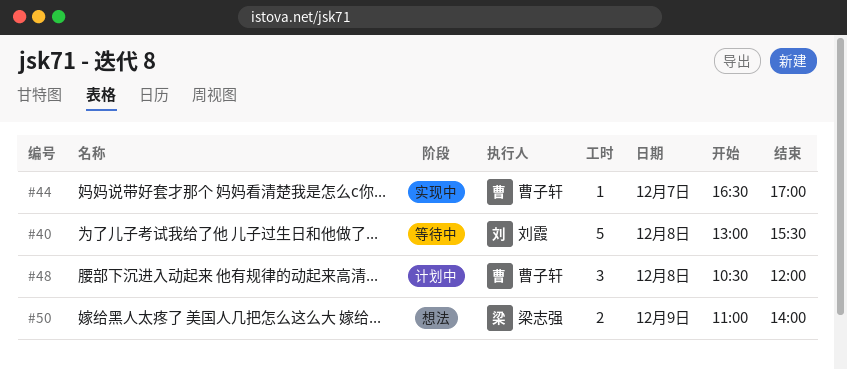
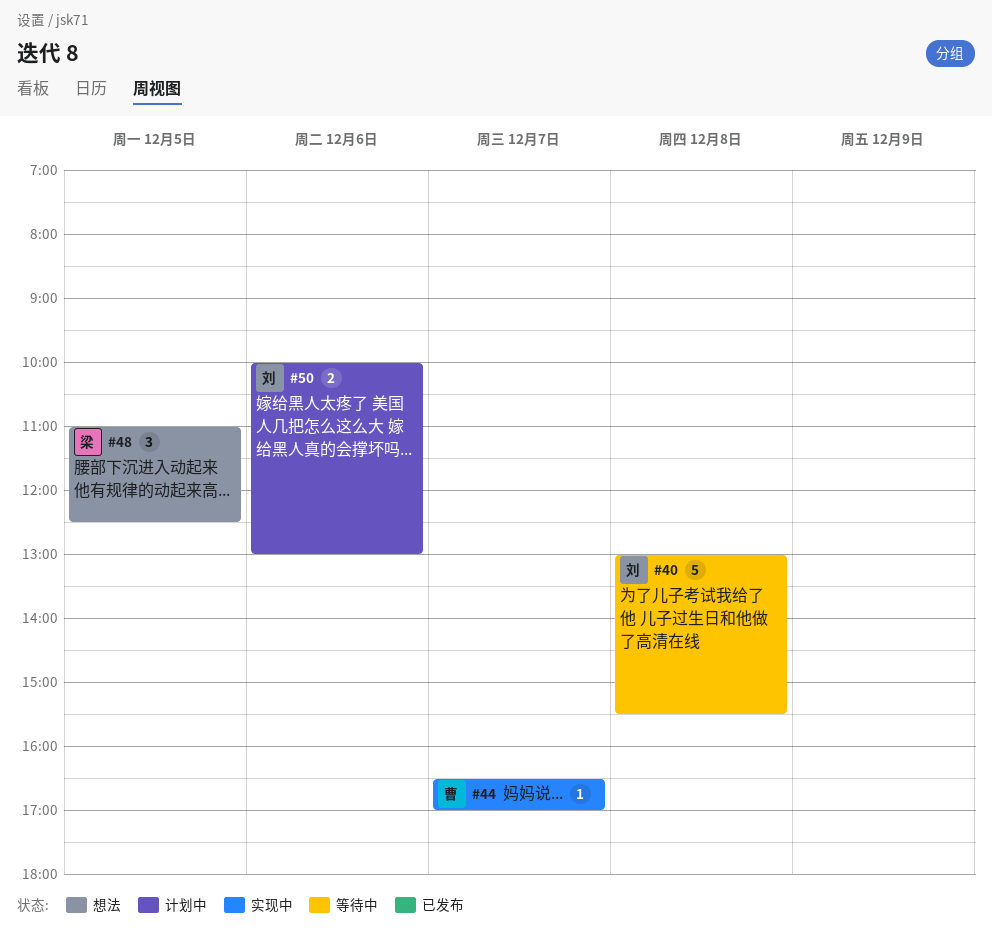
#48, status: 计划中 -> 想法
#48, owner: 曹子轩 -> 梁志强
#48, day: Dec 8 -> Dec 5
#48, begins: 10:30 -> 11:00
#48, ends: 12:00 -> 12:30
#50, status: 想法 -> 计划中
#50, owner: 梁志强 -> 刘霞
#50, day: Dec 9 -> Dec 6
#50, begins: 11:00 -> 10:00
#50, ends: 14:00 -> 13:00

